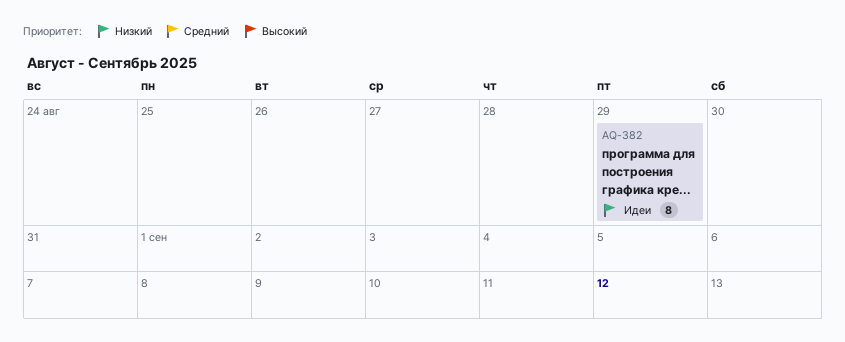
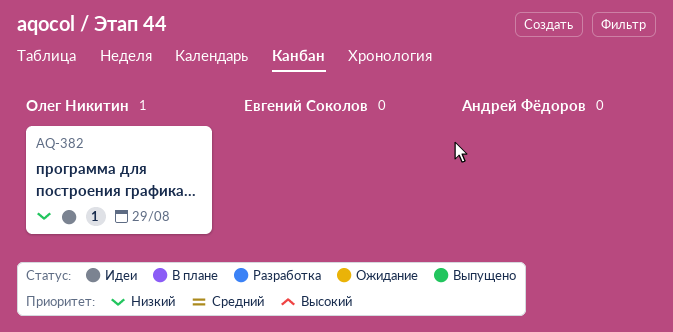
AQ-382, estimate: 8 -> 1

